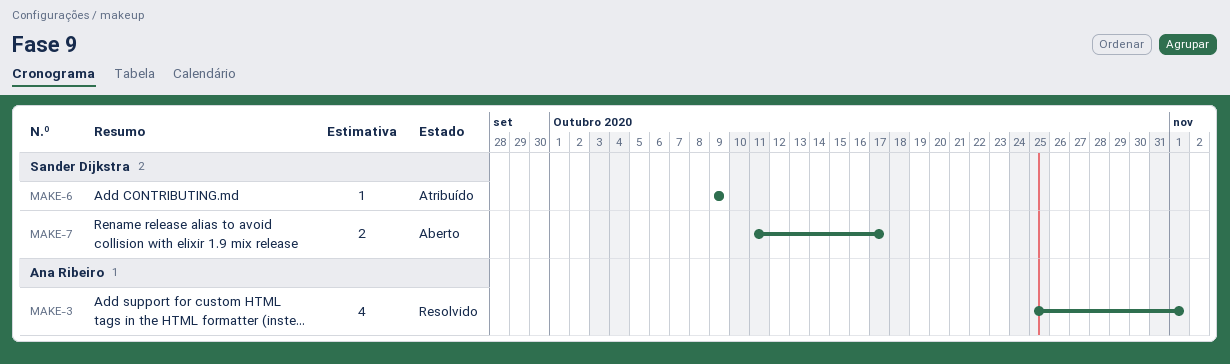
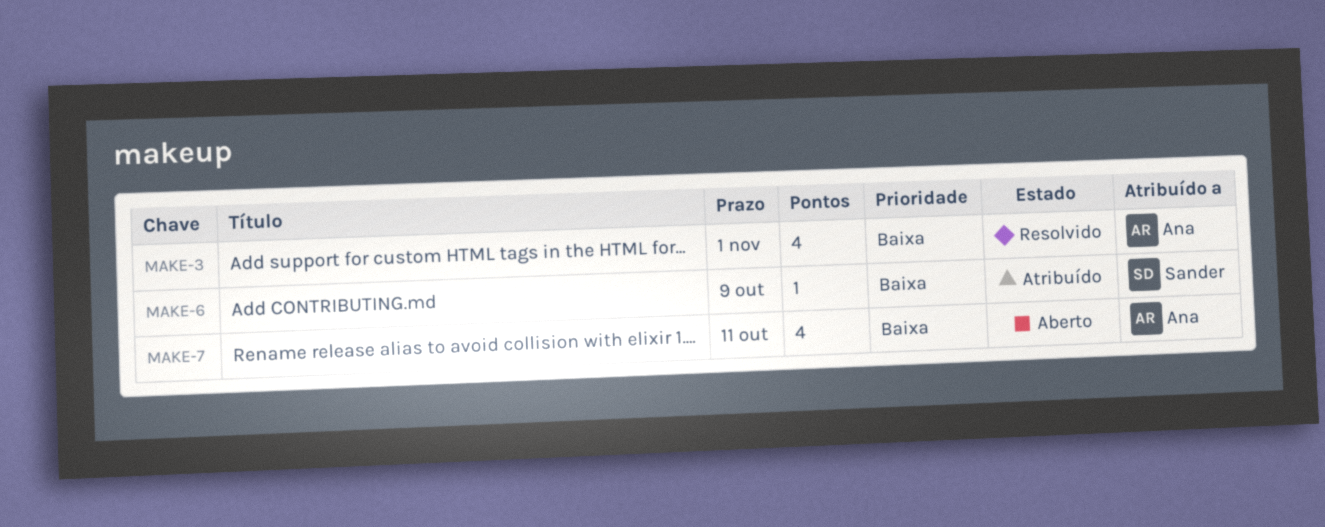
MAKE-7, owner: Sander Dijkstra -> Ana Ribeiro
MAKE-7, estimate: 2 -> 4
MAKE-7, due: Oct 17 -> Oct 11

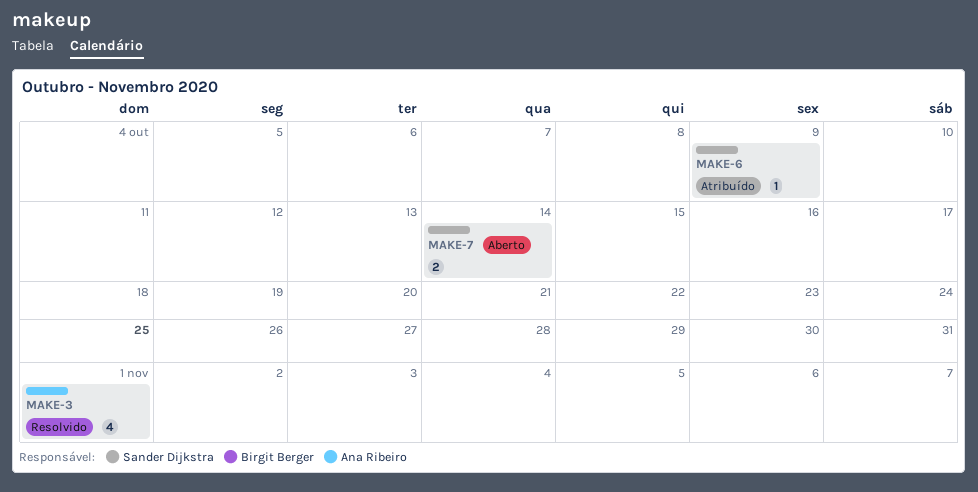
MAKE-7, owner: Ana Ribeiro -> Sander Dijkstra
MAKE-7, estimate: 4 -> 2
MAKE-7, due: Oct 11 -> Oct 14

